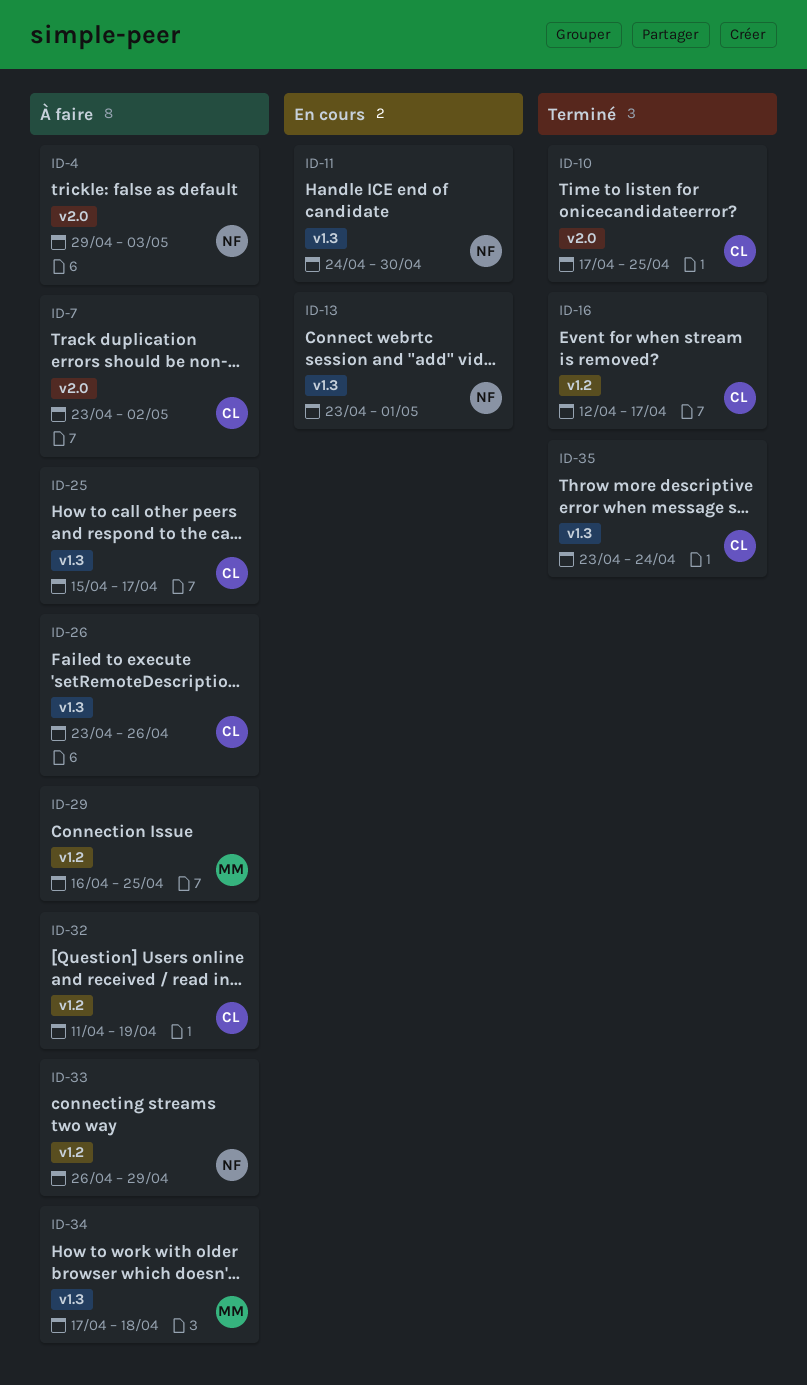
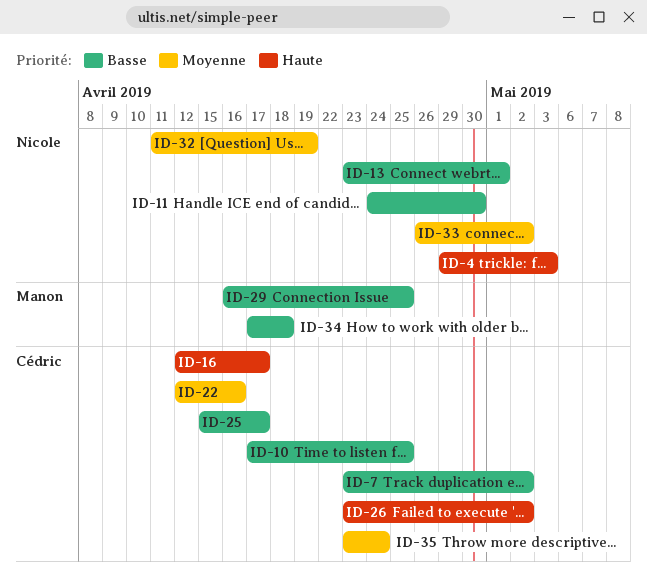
ID-22: none -> present
ID-26, due: Apr 26 -> May 2
ID-32, owner: Cédric -> Nicole
ID-33, due: Apr 29 -> May 2

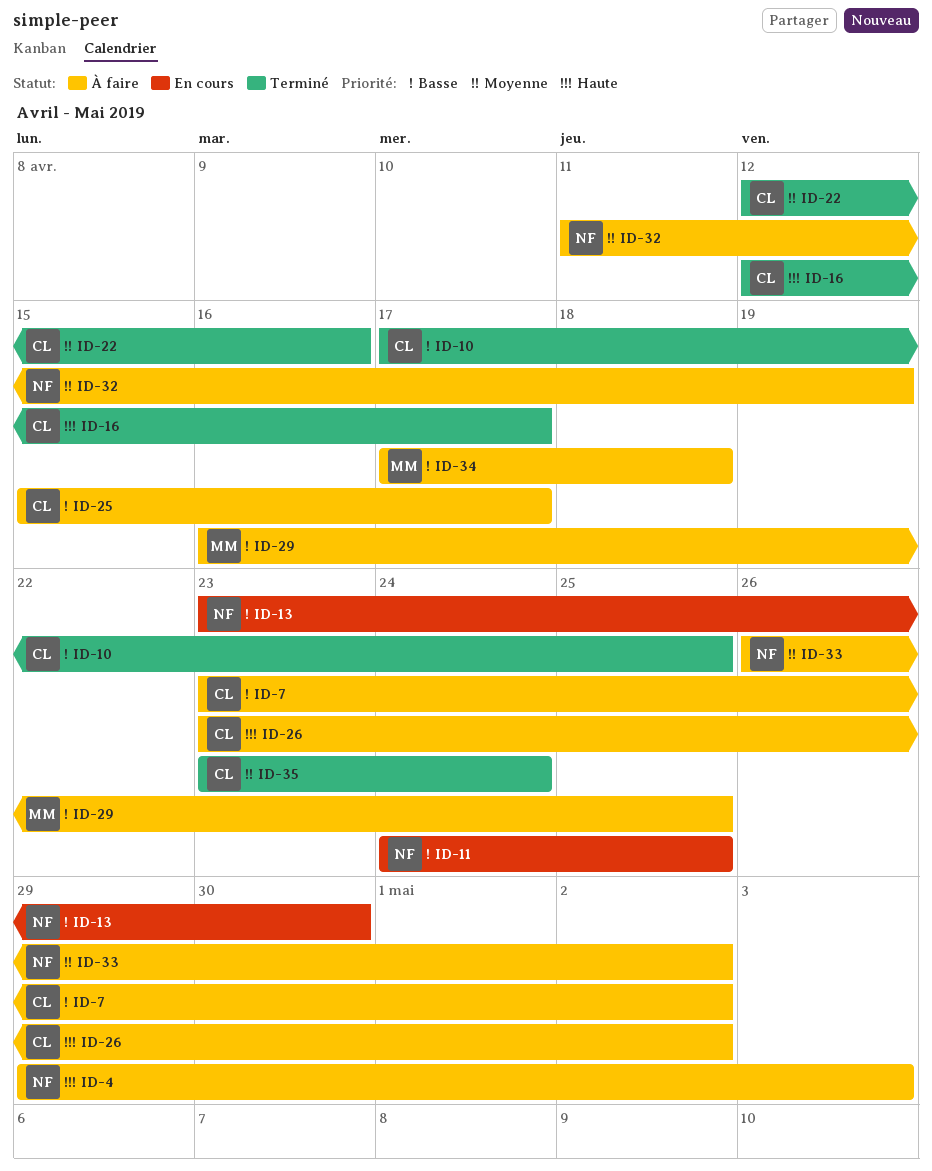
ID-11, due: Apr 30 -> Apr 25
ID-13, due: May 1 -> Apr 30

